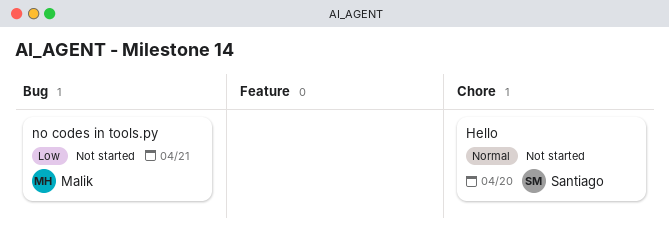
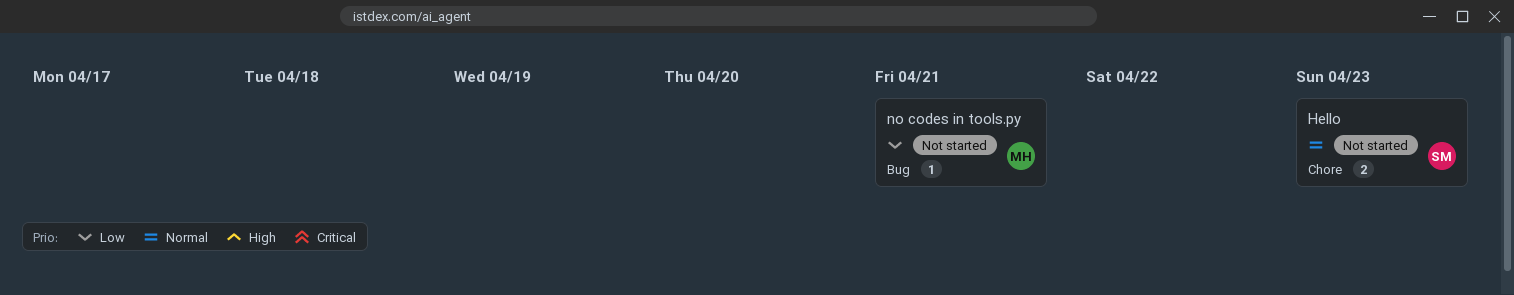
Hello, due: Apr 20 -> Apr 23

